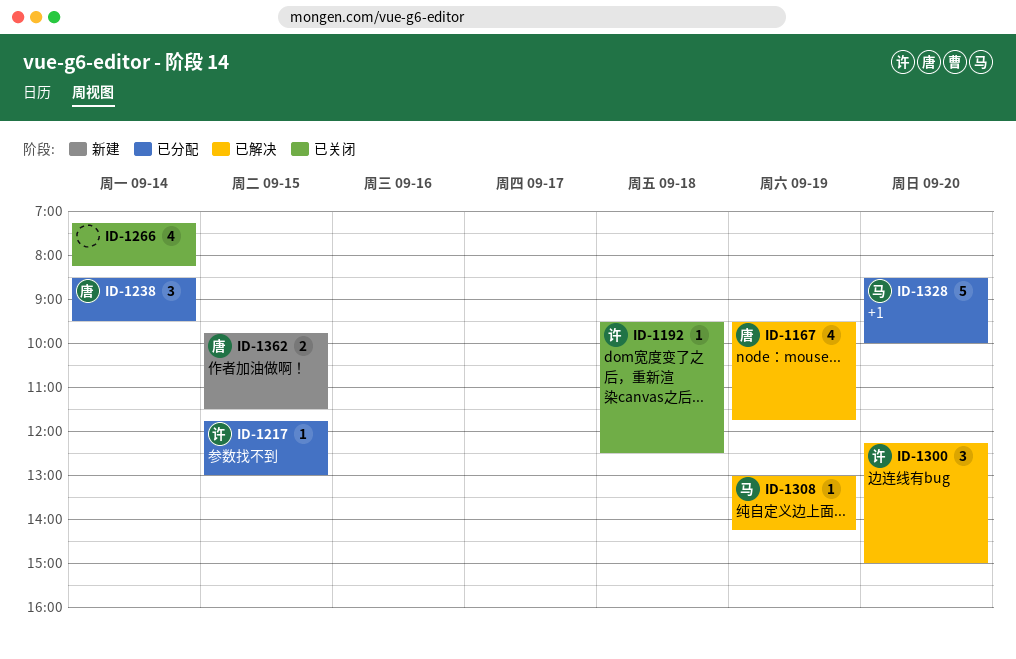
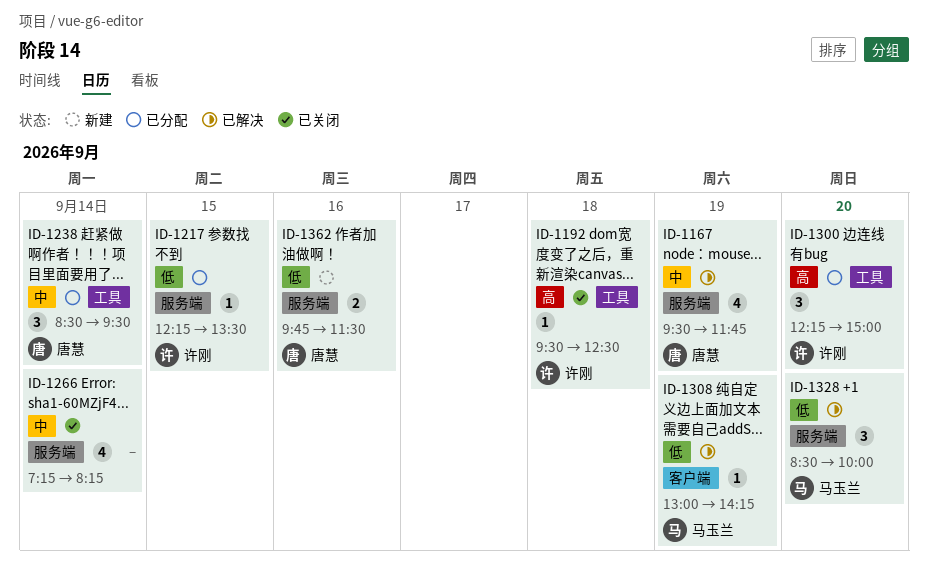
ID-1217, begins: 11:45 -> 12:15
ID-1217, ends: 13:00 -> 13:30
ID-1300, status: 已解决 -> 已分配
ID-1328, status: 已分配 -> 已解决
ID-1328, estimate: 5 -> 3
ID-1362, day: Sep 15 -> Sep 16

